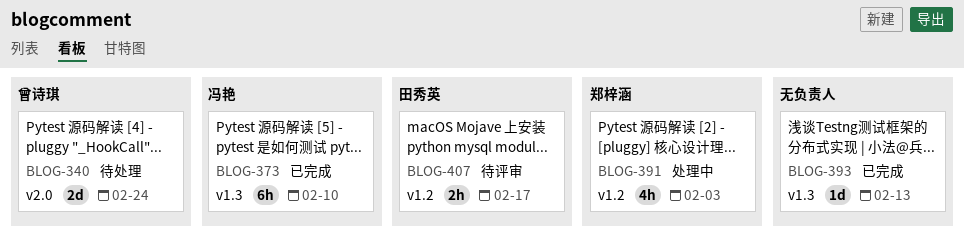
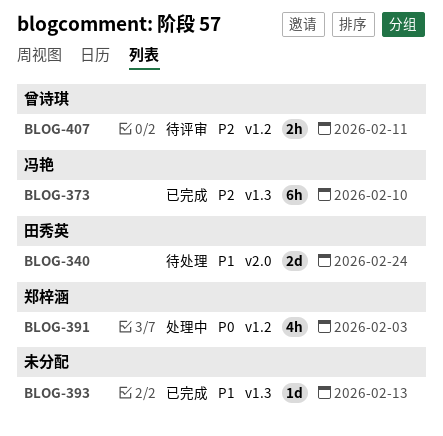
BLOG-340, owner: 曾诗琪 -> 田秀英
BLOG-407, owner: 田秀英 -> 曾诗琪
BLOG-407, due: Feb 17 -> Feb 11

